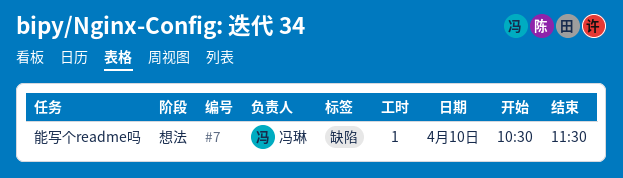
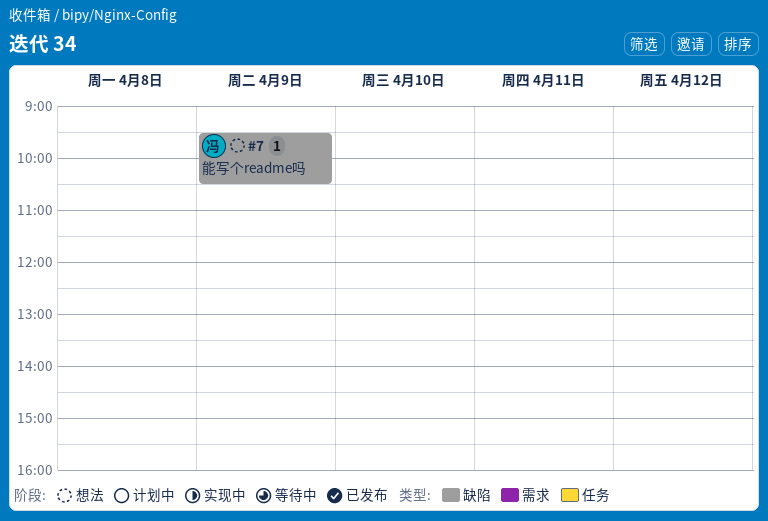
#7, day: Apr 10 -> Apr 9
#7, begins: 10:30 -> 09:30
#7, ends: 11:30 -> 10:30

